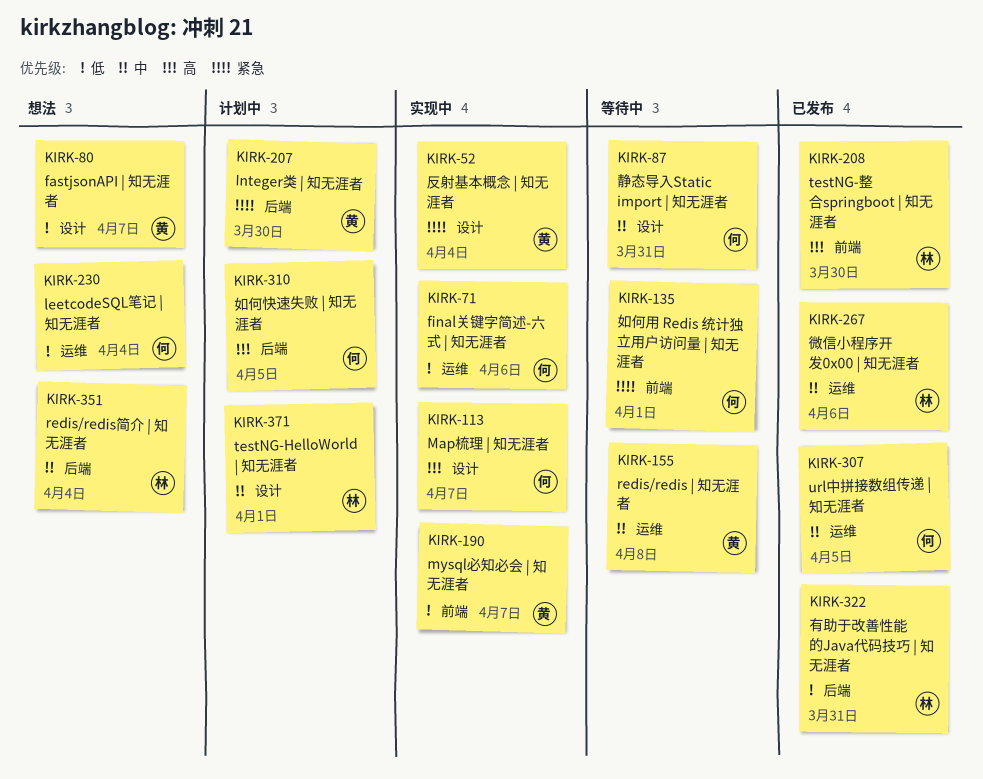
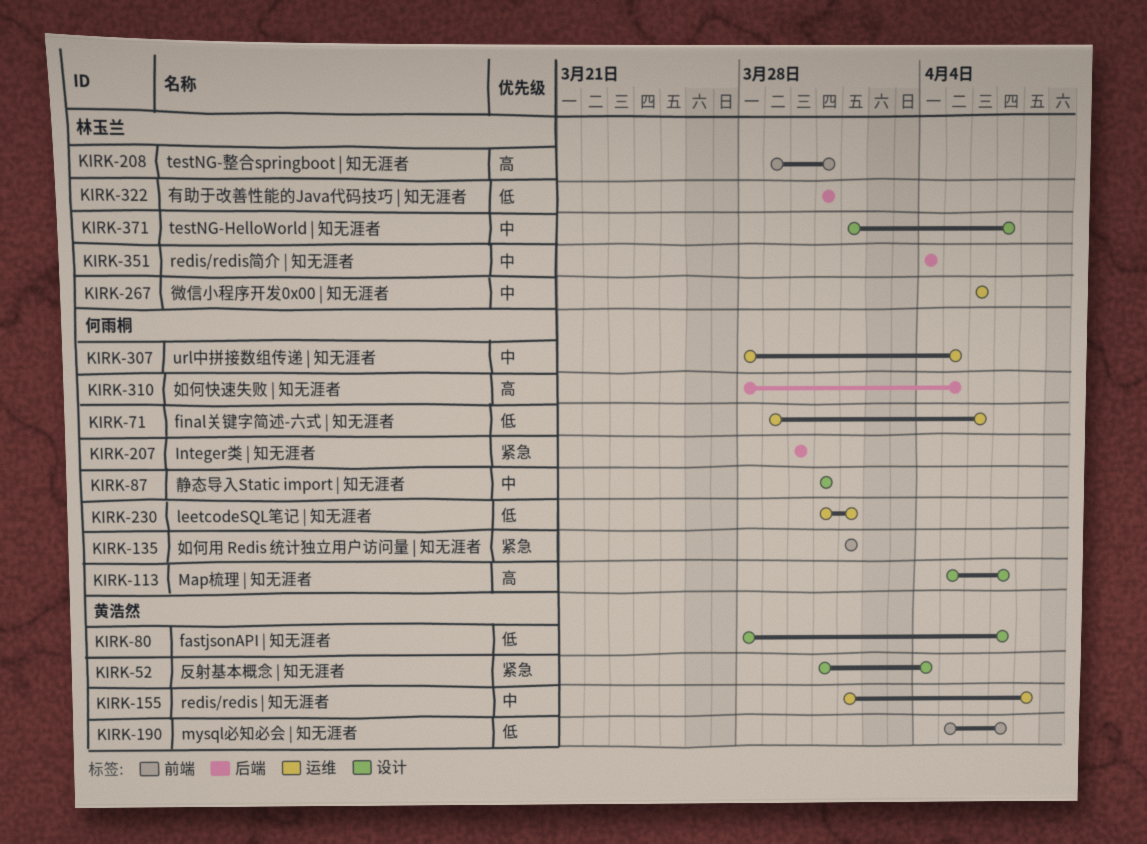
KIRK-207, owner: 黄浩然 -> 何雨桐
KIRK-208, due: Mar 30 -> Mar 31
KIRK-230, due: Apr 4 -> Apr 1
KIRK-371, due: Apr 1 -> Apr 7

